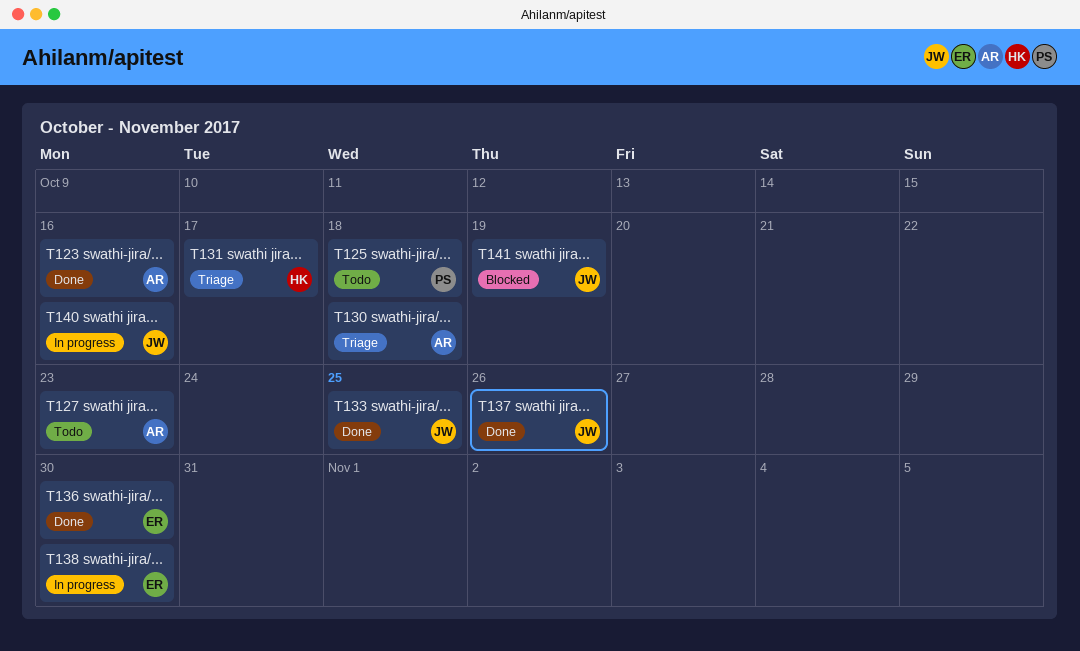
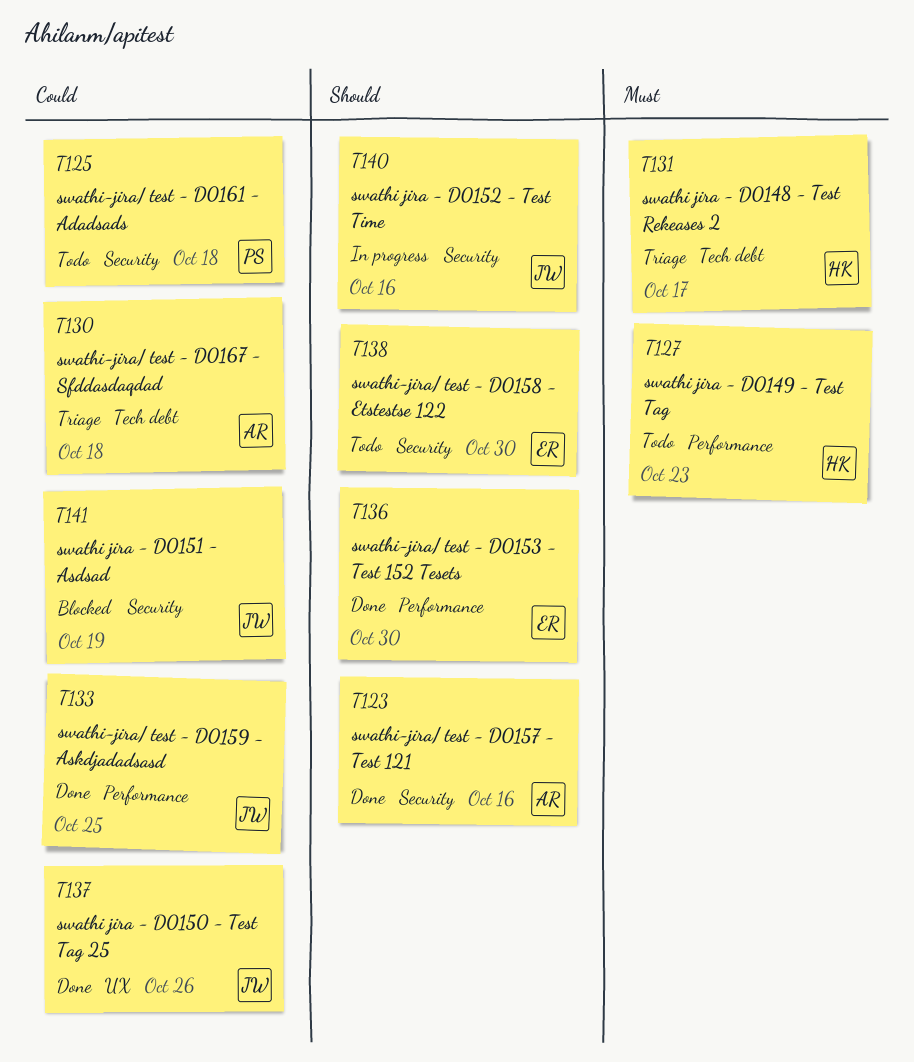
T127, owner: AR -> HK
T138, status: In progress -> Todo

